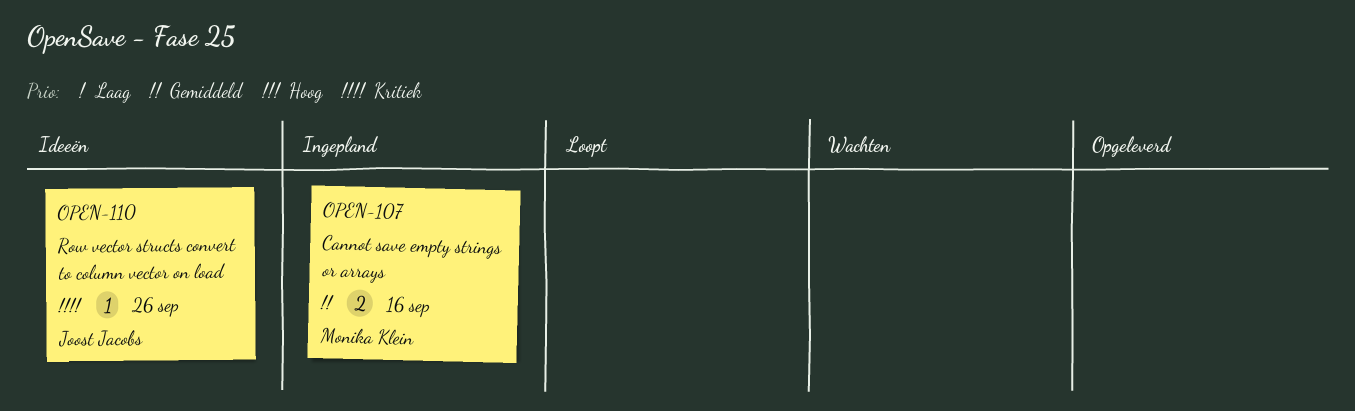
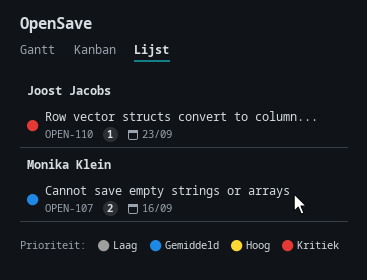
OPEN-110, due: Sep 26 -> Sep 23

